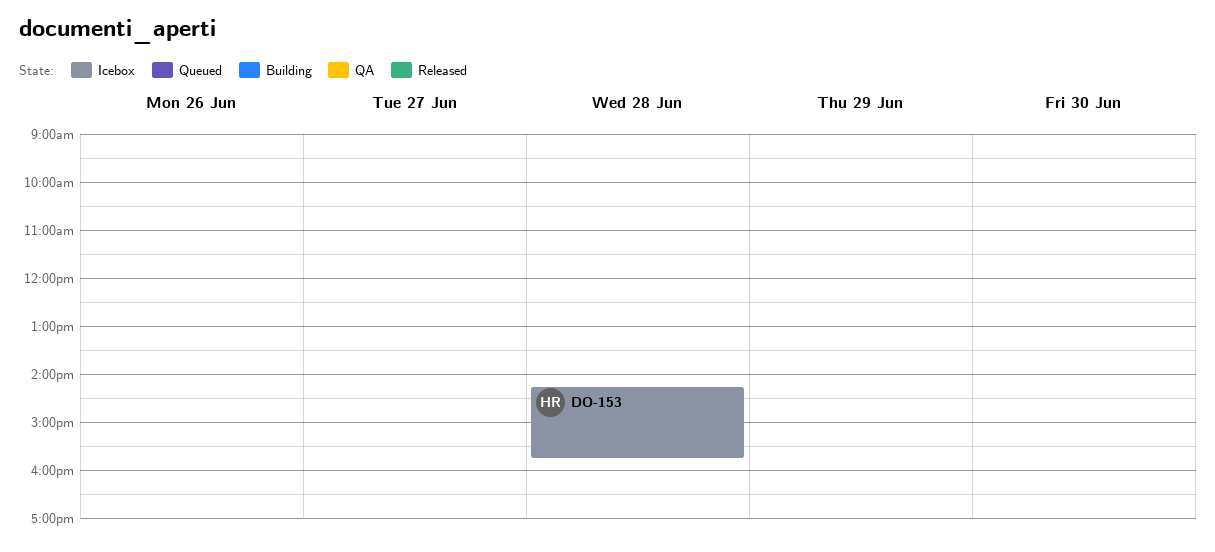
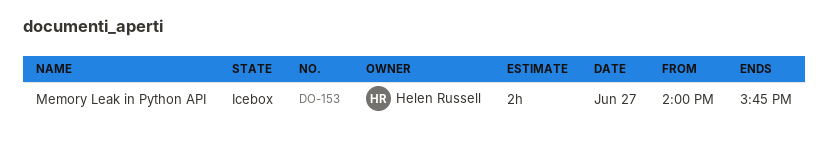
DO-153, day: Jun 28 -> Jun 27
DO-153, begins: 14:15 -> 14:00

